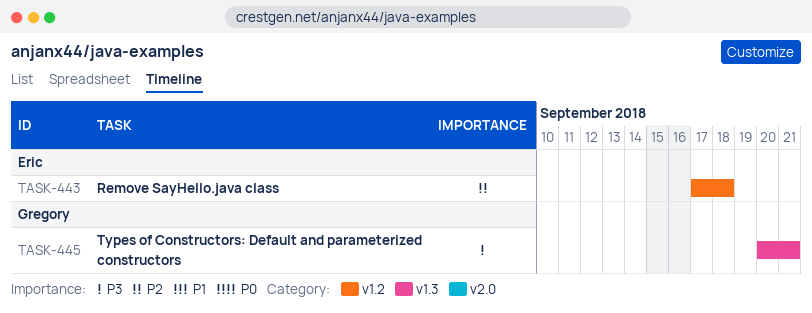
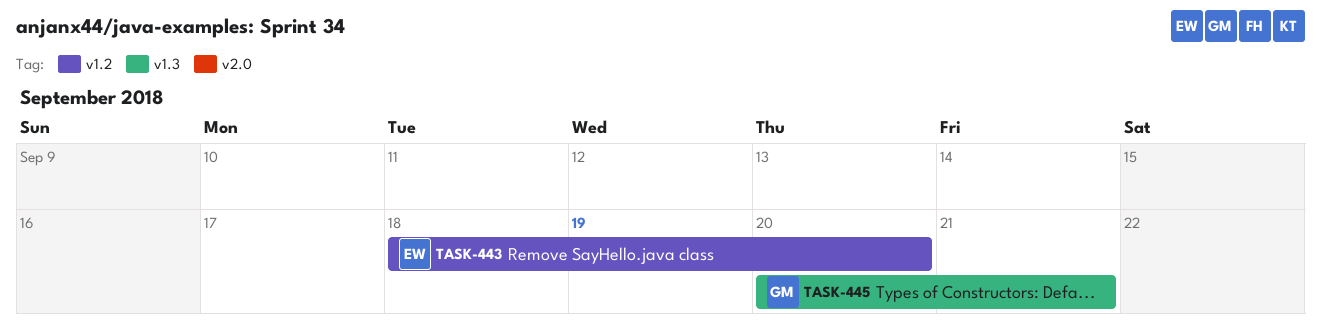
TASK-443, start: Sep 17 -> Sep 18
TASK-443, due: Sep 18 -> Sep 20

